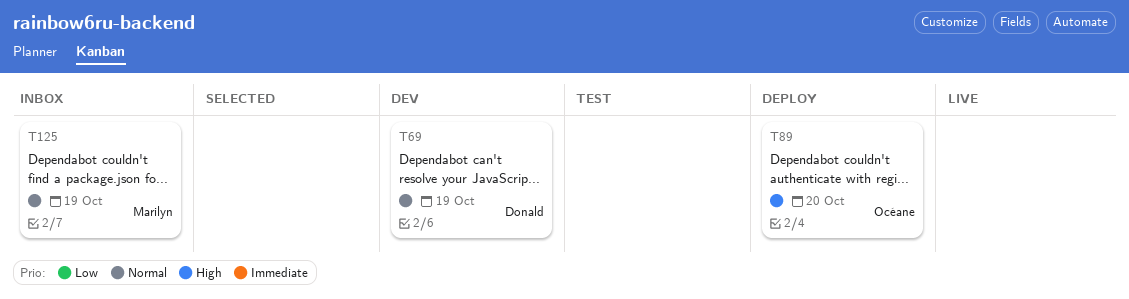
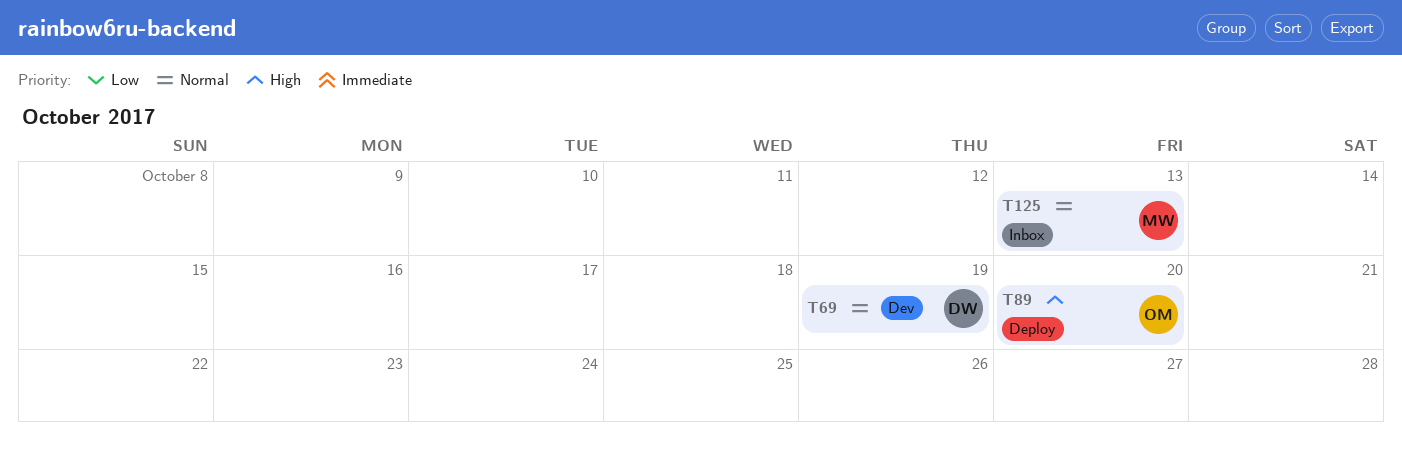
T125, due: Oct 19 -> Oct 13

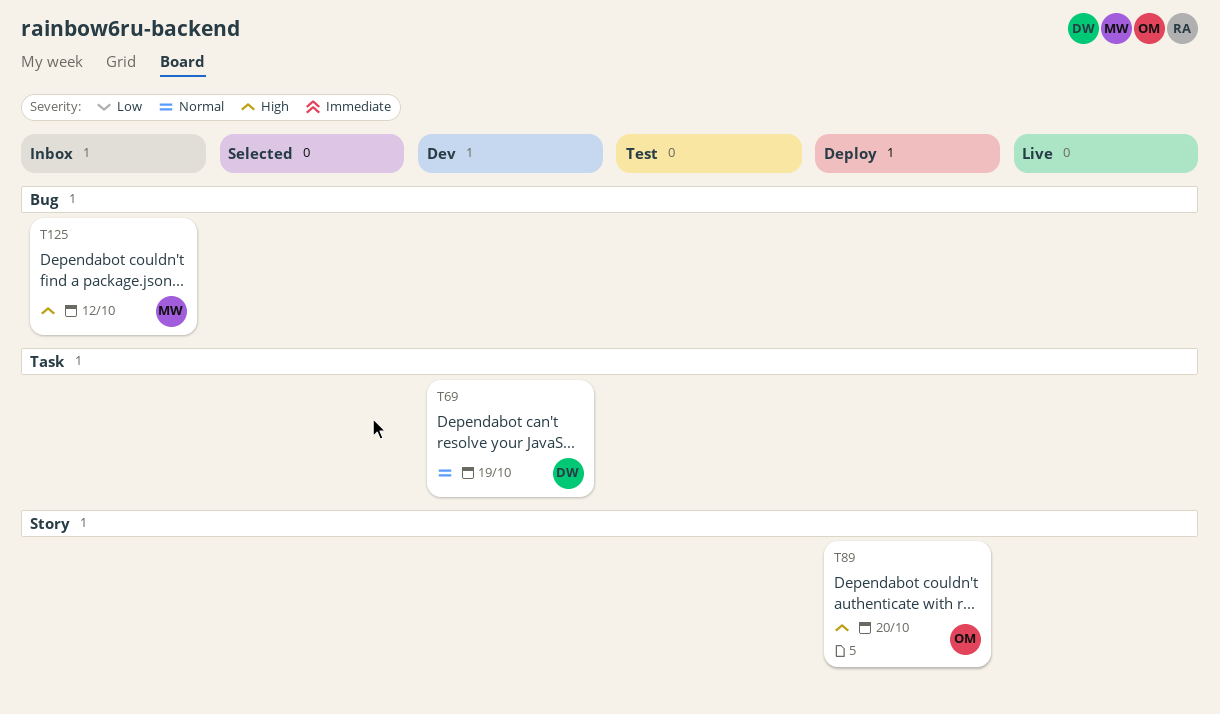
T125, priority: Normal -> High
T125, due: Oct 13 -> Oct 12

